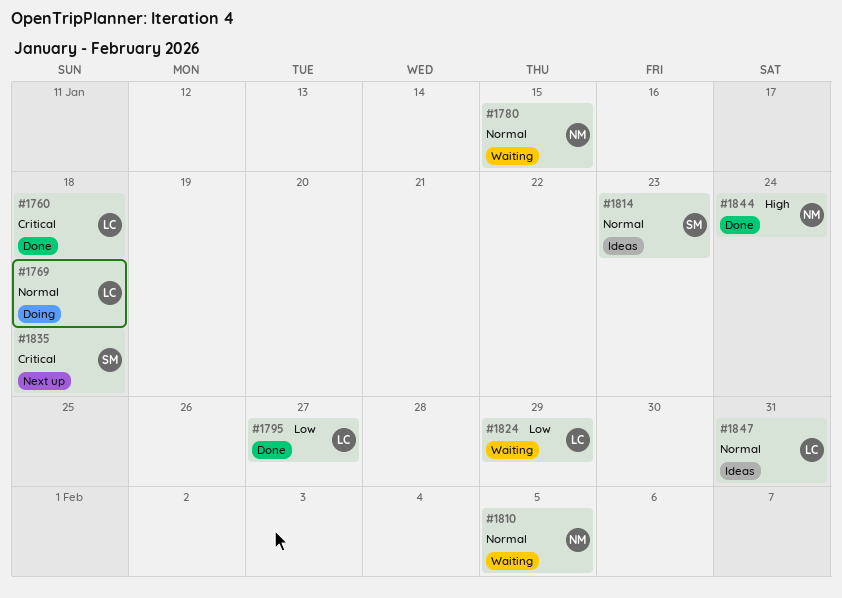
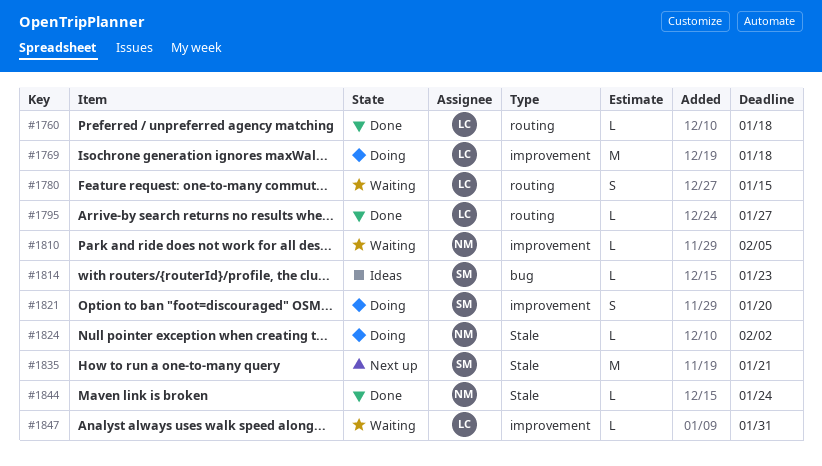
#1780, owner: NM -> LC
#1821: none -> present
#1824, status: Waiting -> Doing
#1824, owner: LC -> NM
#1824, due: Jan 29 -> Feb 2
#1835, due: Jan 18 -> Jan 21
#1847, status: Ideas -> Waiting

